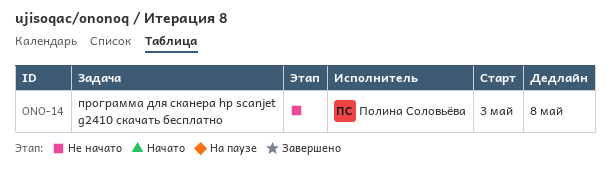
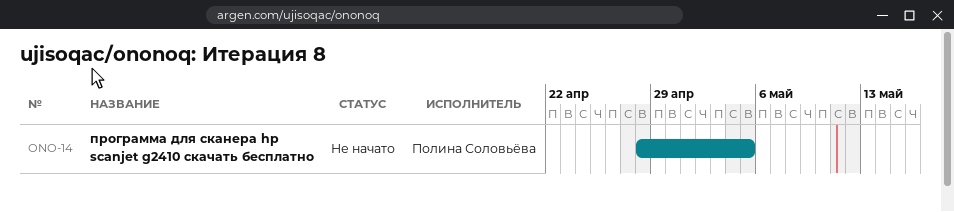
ONO-14, start: May 3 -> Apr 28
ONO-14, due: May 8 -> May 5

